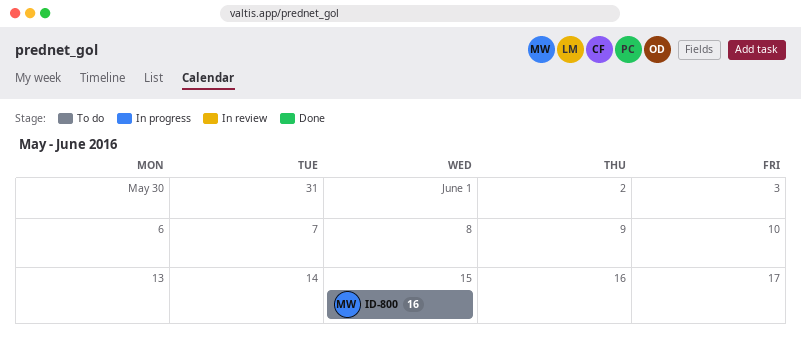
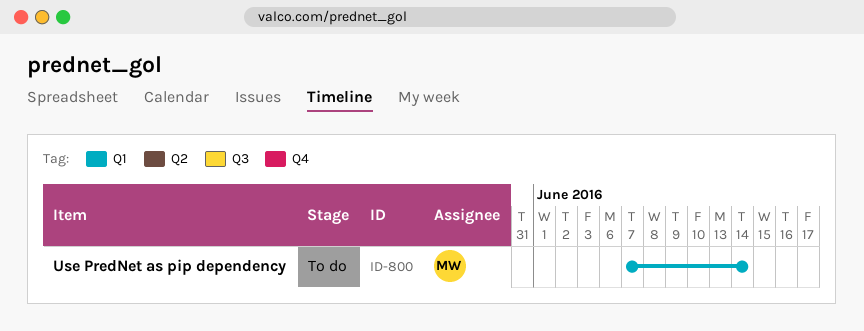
ID-800, start: Jun 15 -> Jun 7
ID-800, due: Jun 15 -> Jun 14

